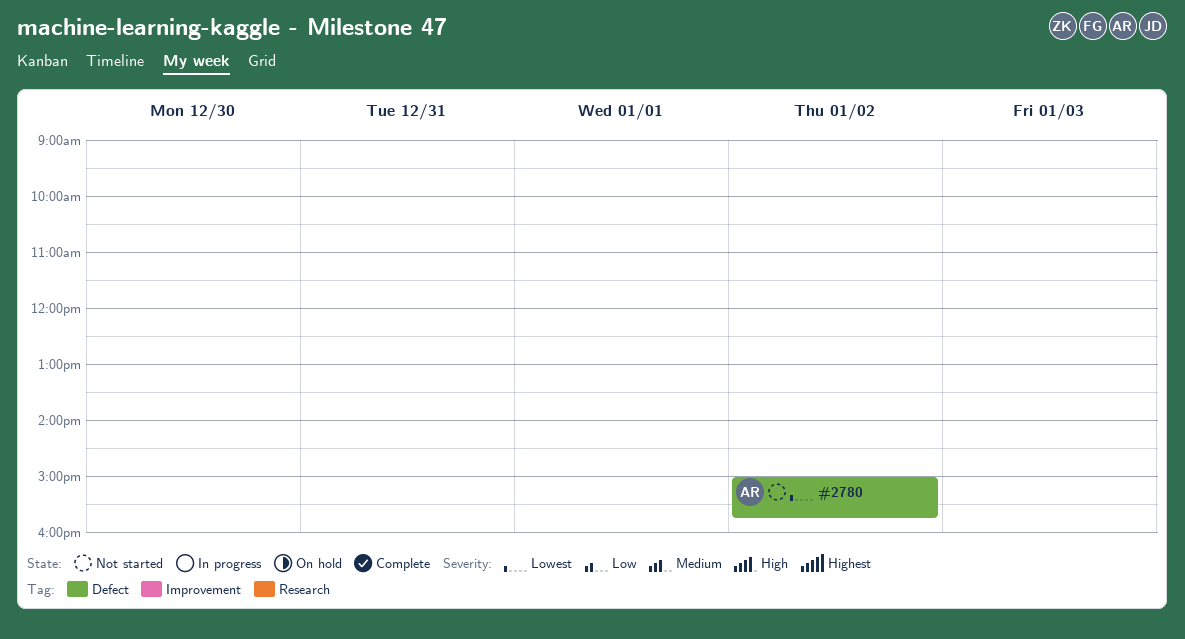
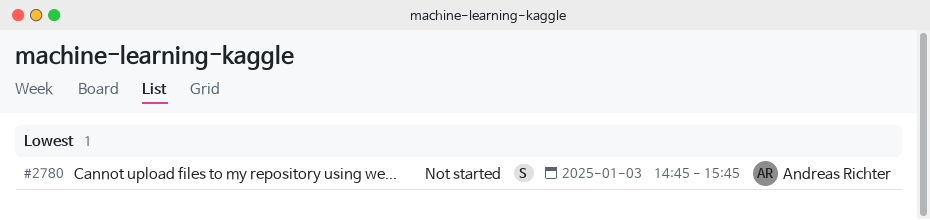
#2780, day: Jan 2 -> Jan 3
#2780, begins: 15:00 -> 14:45

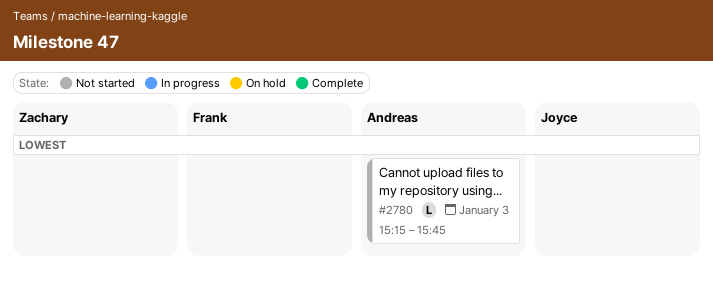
#2780, estimate: S -> L
#2780, begins: 14:45 -> 15:15

